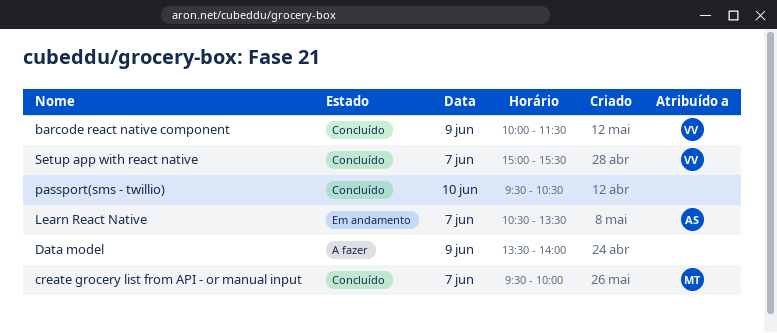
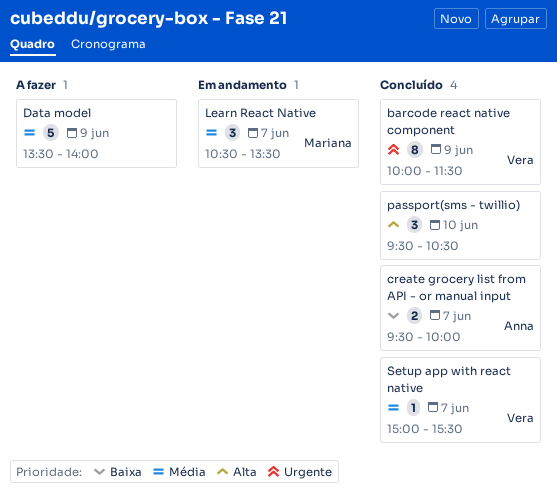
create grocery list from API - or manual input, owner: Mariana -> Anna
Learn React Native, owner: Anna -> Mariana

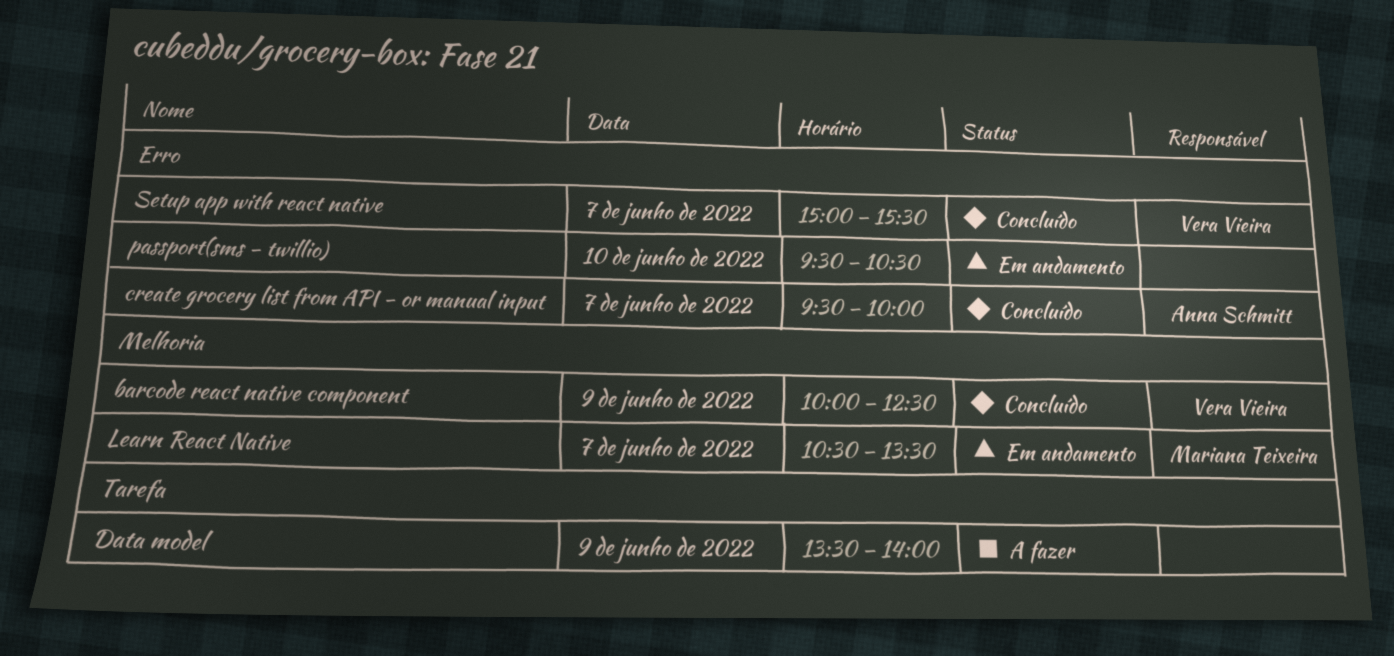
barcode react native component, ends: 11:30 -> 12:30
passport(sms - twillio), status: Concluído -> Em andamento

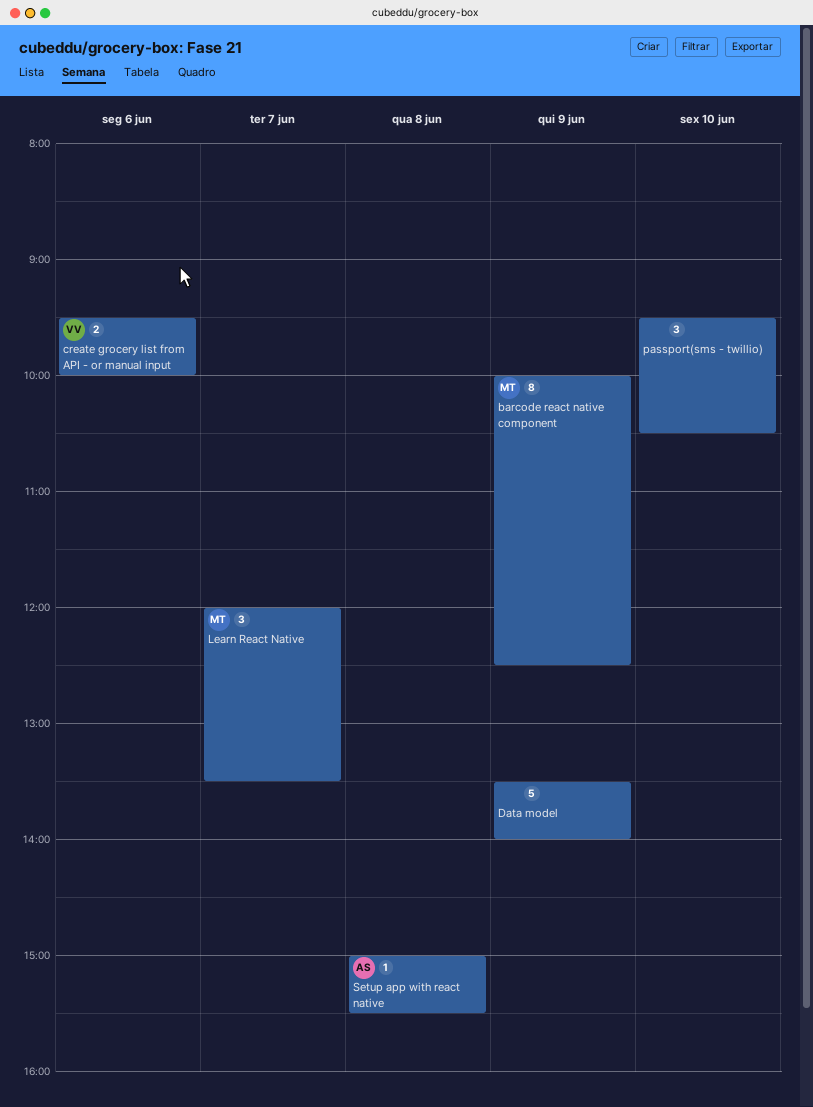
barcode react native component, owner: Vera Vieira -> Mariana Teixeira
create grocery list from API - or manual input, owner: Anna Schmitt -> Vera Vieira
create grocery list from API - or manual input, day: Jun 7 -> Jun 6
Learn React Native, begins: 10:30 -> 12:00
Setup app with react native, owner: Vera Vieira -> Anna Schmitt
Setup app with react native, day: Jun 7 -> Jun 8

